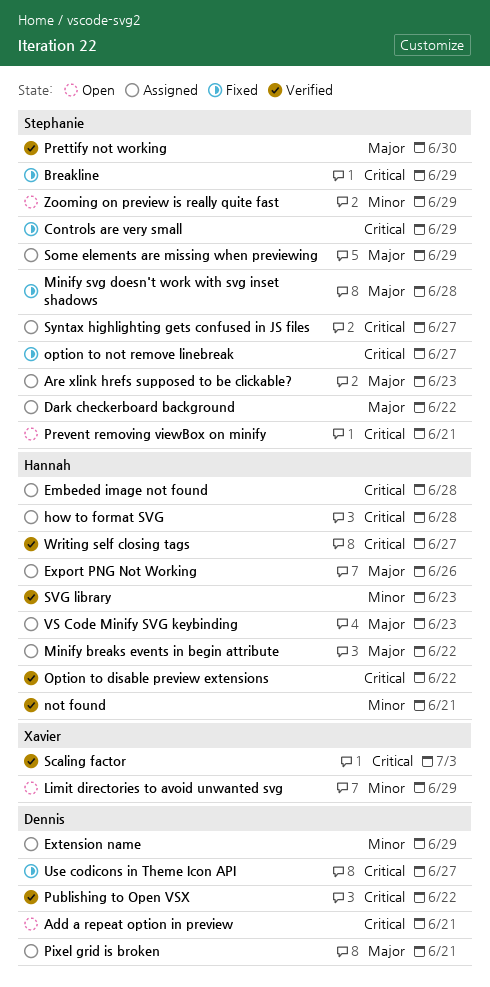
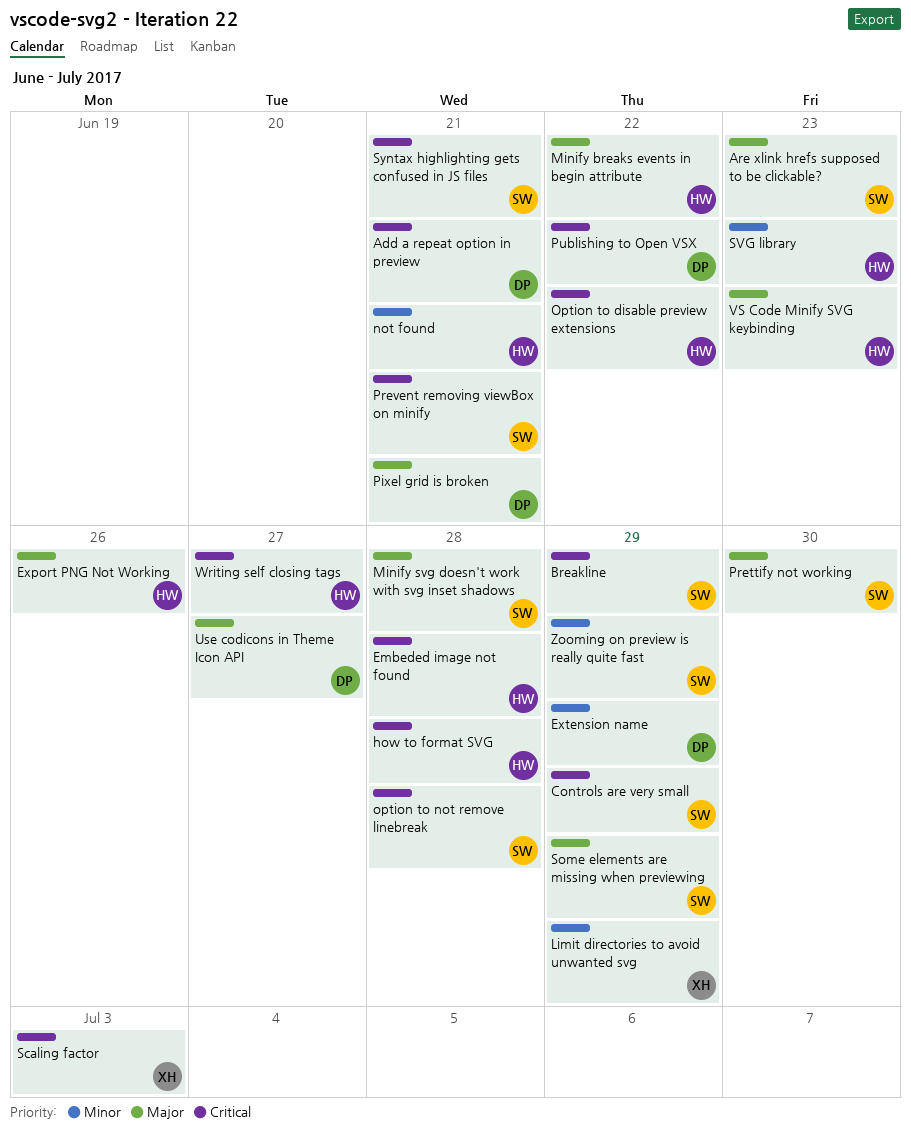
Dark checkerboard background: present -> none
option to not remove linebreak, due: Jun 27 -> Jun 28
Syntax highlighting gets confused in JS files, due: Jun 27 -> Jun 21
Use codicons in Theme Icon API, priority: Critical -> Major

